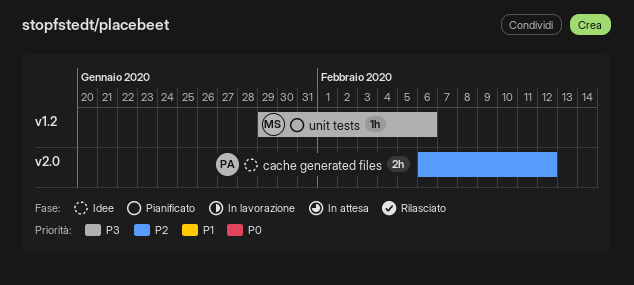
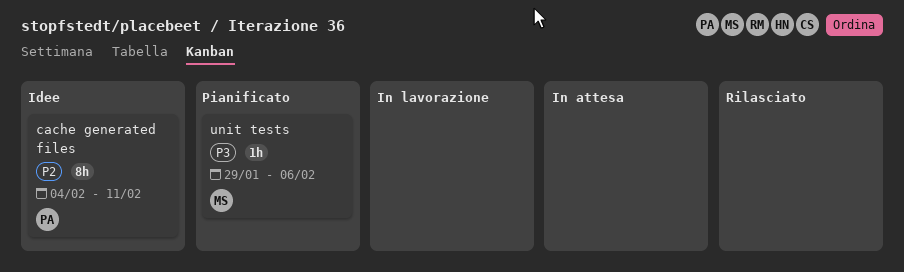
cache generated files, estimate: 2h -> 8h
cache generated files, start: Feb 6 -> Feb 4
cache generated files, due: Feb 12 -> Feb 11

